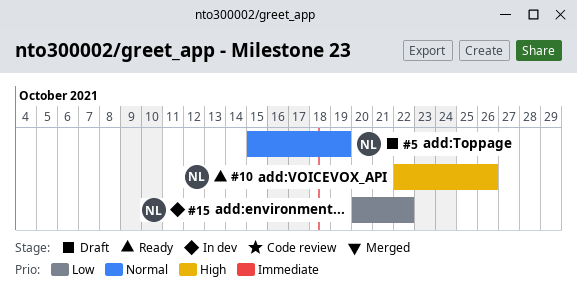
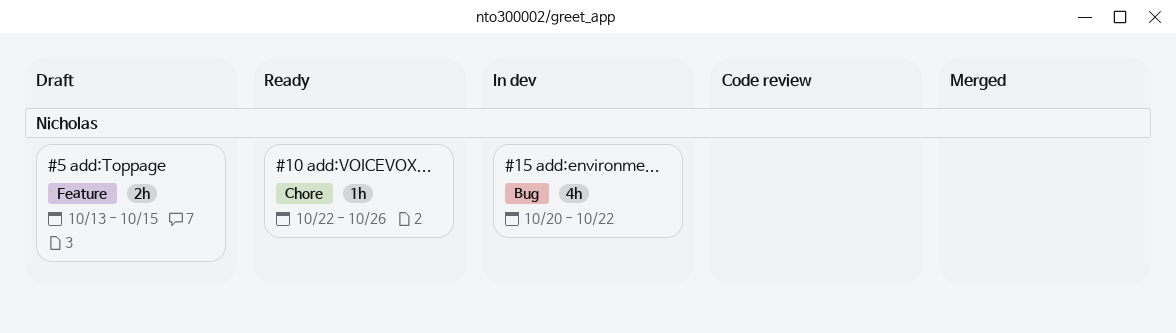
#5, start: Oct 15 -> Oct 13
#5, due: Oct 19 -> Oct 15

